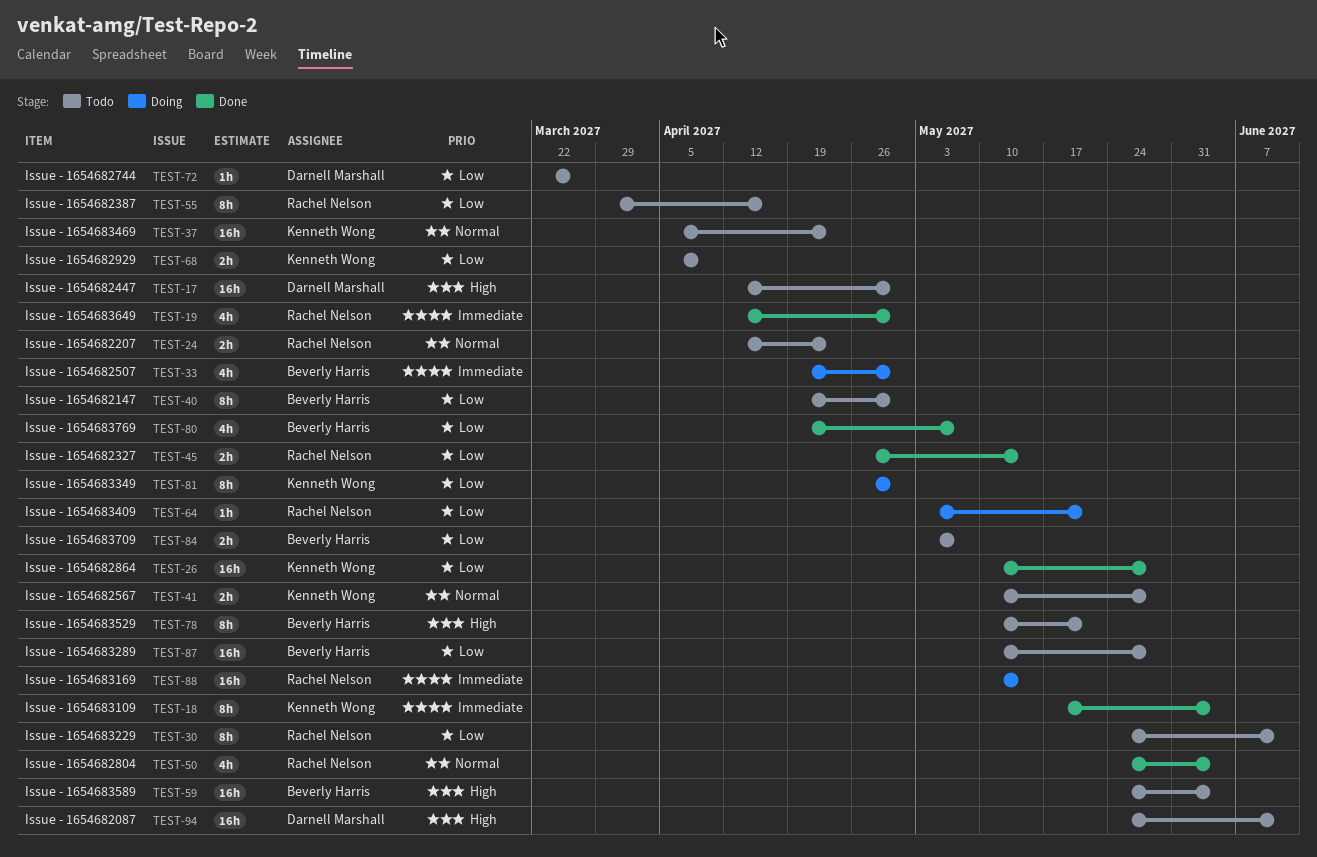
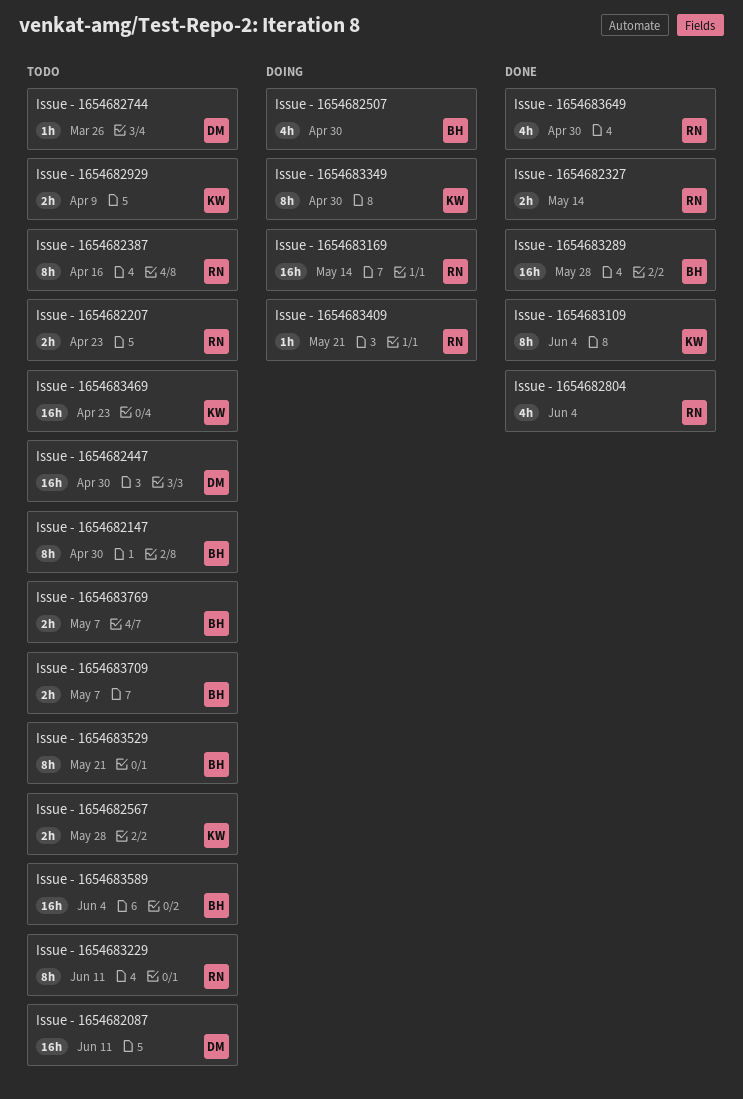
Issue - 1654682864: present -> none
Issue - 1654683289, status: Todo -> Done
Issue - 1654683769, status: Done -> Todo
Issue - 1654683769, estimate: 4h -> 2h

